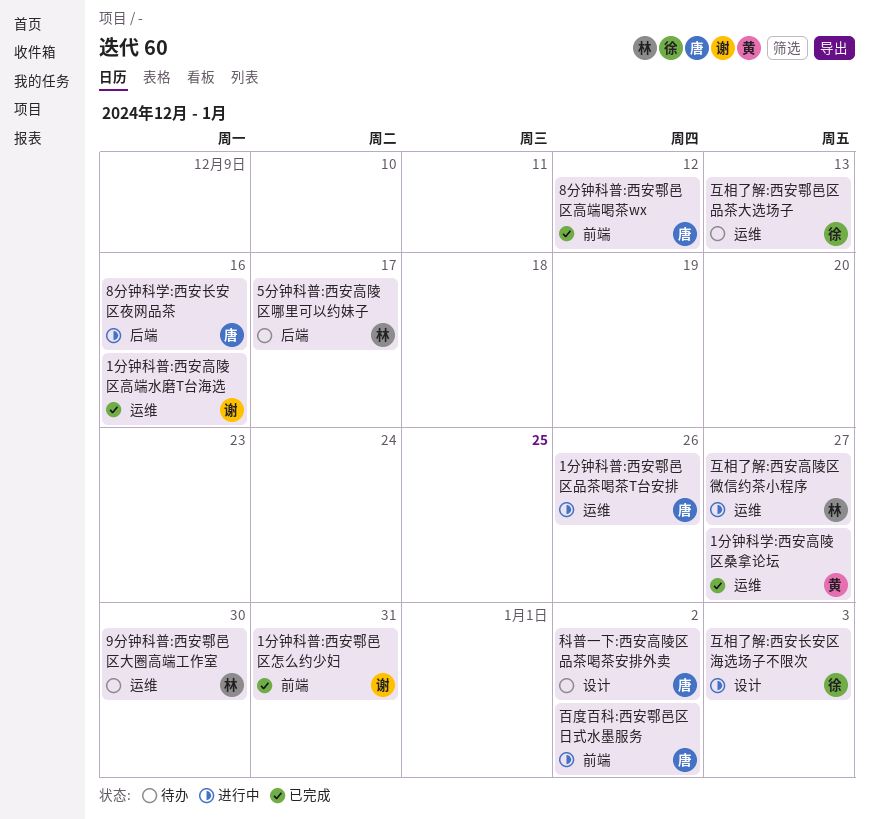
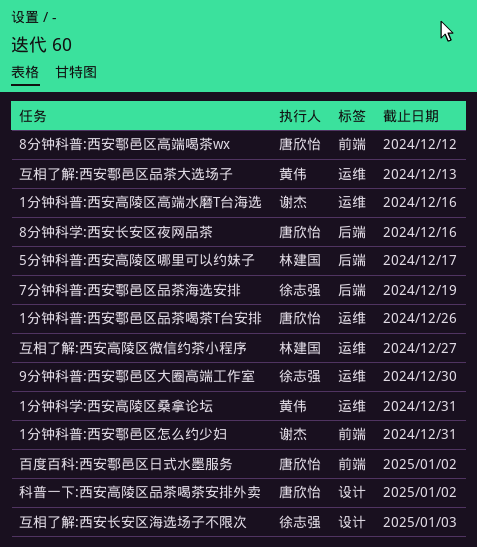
1分钟科学:西安高陵区桑拿论坛, due: Dec 27 -> Dec 31
7分钟科普:西安鄠邑区品茶海选安排: none -> present
9分钟科普:西安鄠邑区大圈高端工作室, owner: 林建国 -> 徐志强
互相了解:西安鄠邑区品茶大选场子, owner: 徐志强 -> 黄伟

